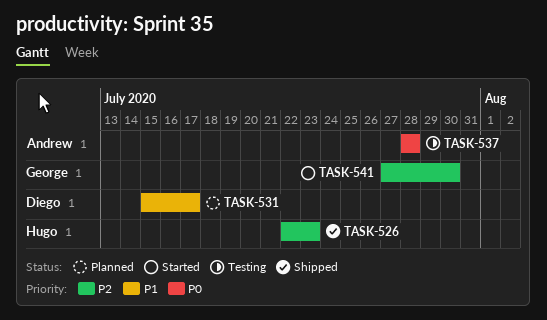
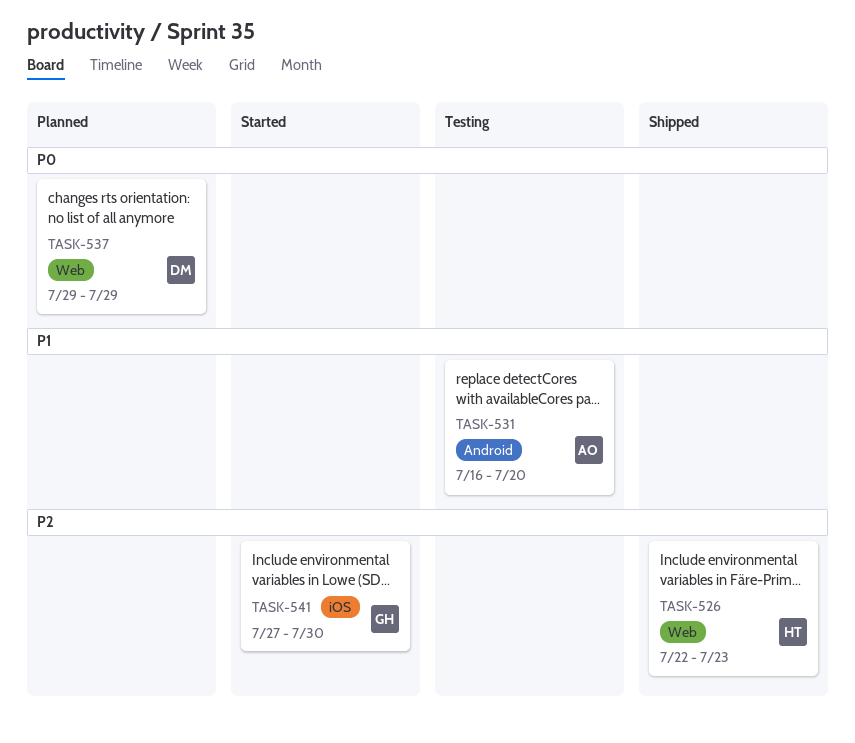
TASK-531, status: Planned -> Testing
TASK-531, owner: Diego -> Andrew
TASK-531, start: Jul 15 -> Jul 16
TASK-531, due: Jul 17 -> Jul 20
TASK-537, status: Testing -> Planned
TASK-537, owner: Andrew -> Diego
TASK-537, start: Jul 28 -> Jul 29
TASK-537, due: Jul 28 -> Jul 29

